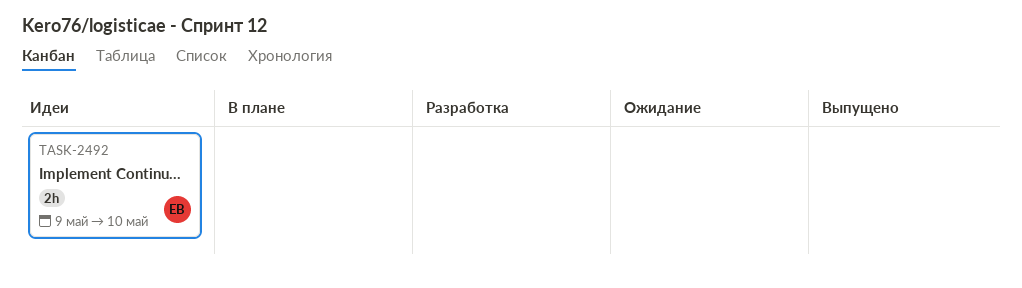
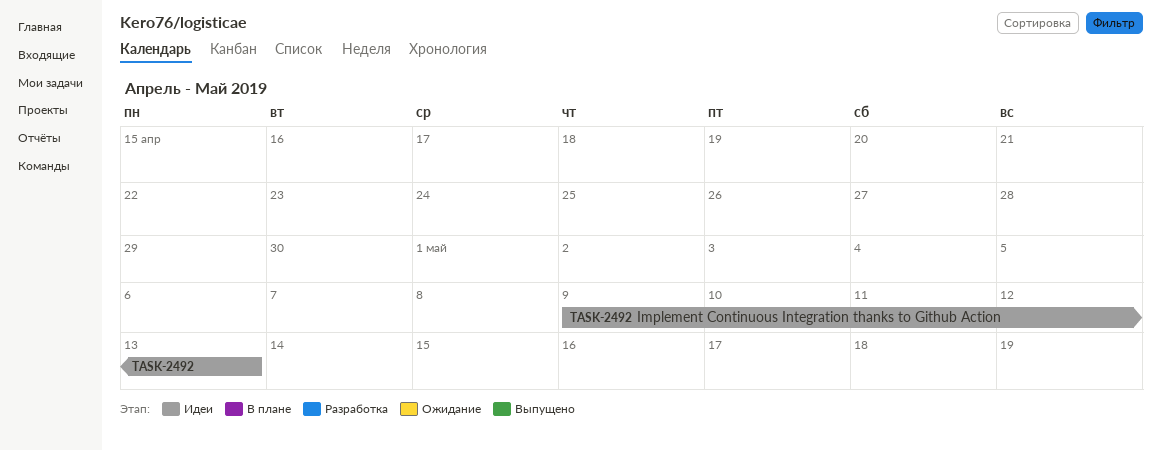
TASK-2492, due: May 10 -> May 13

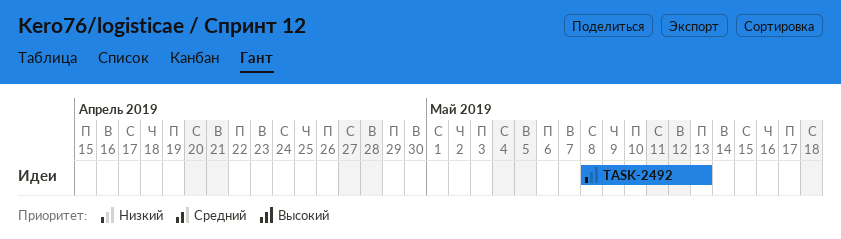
TASK-2492, start: May 9 -> May 8

